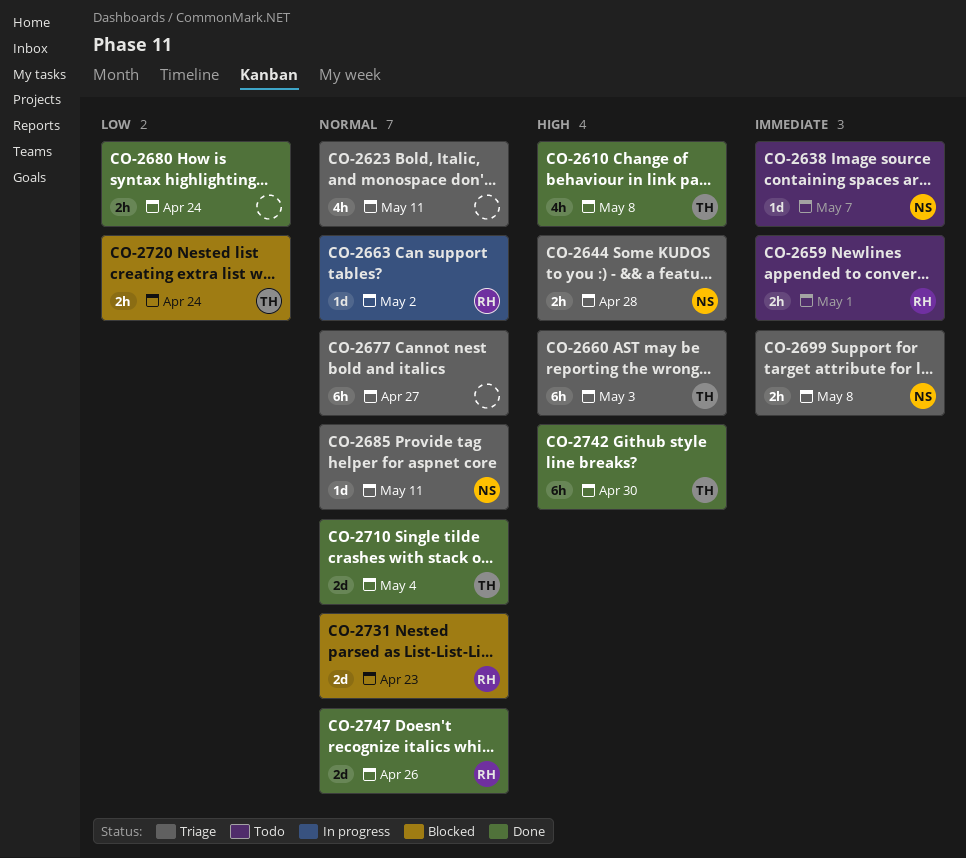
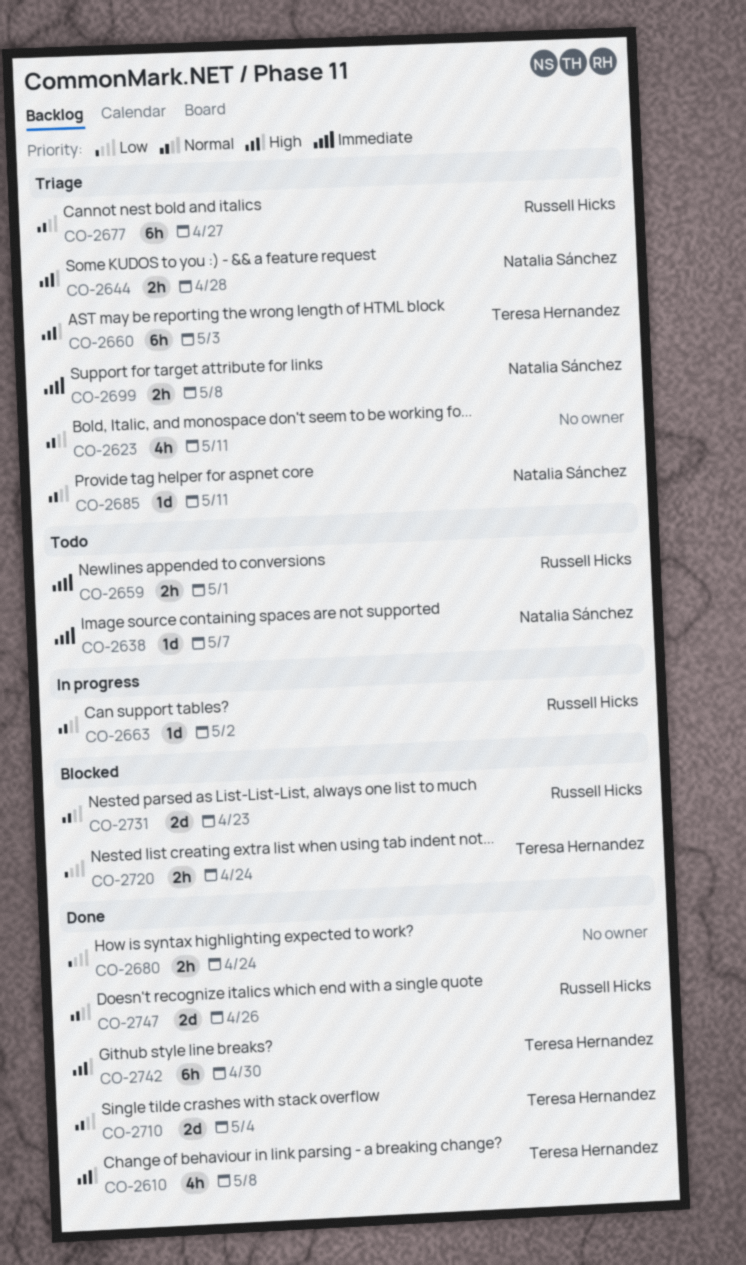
CO-2677, owner: none -> Russell Hicks

